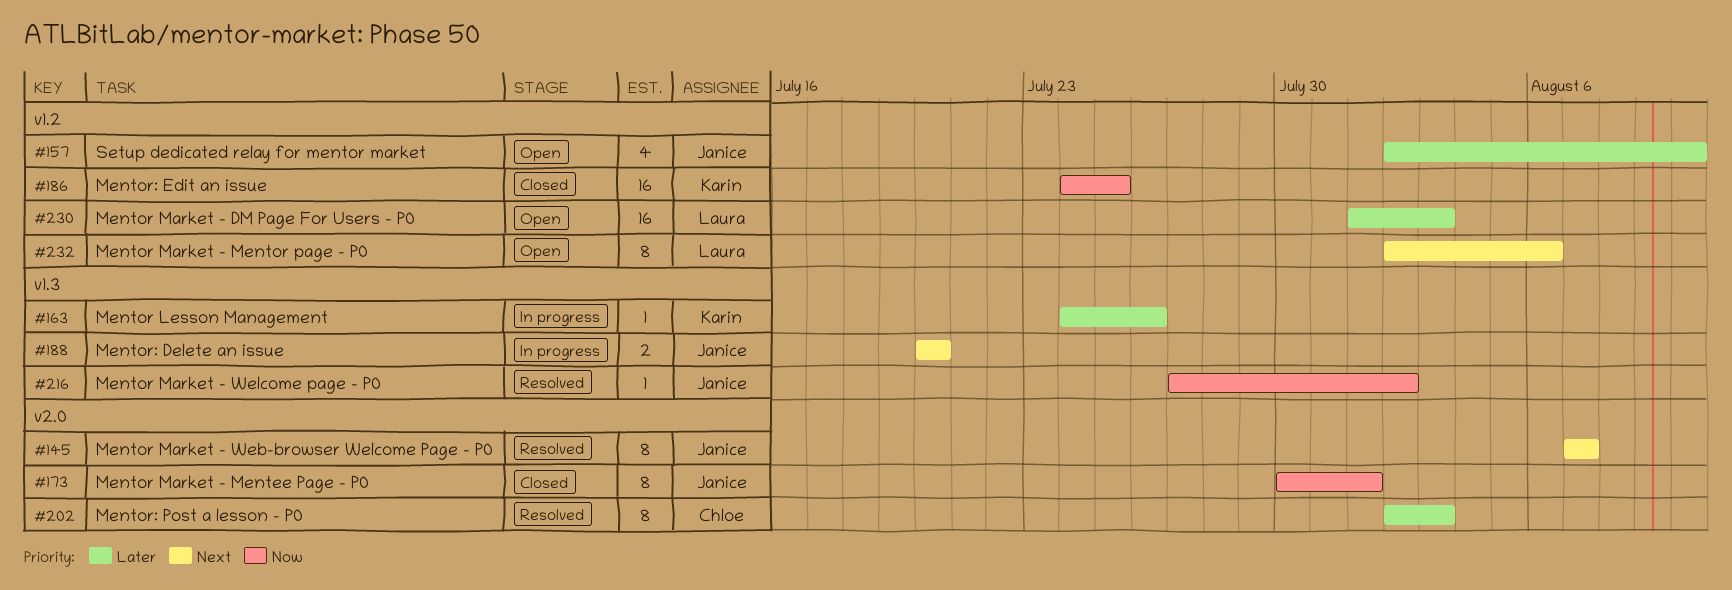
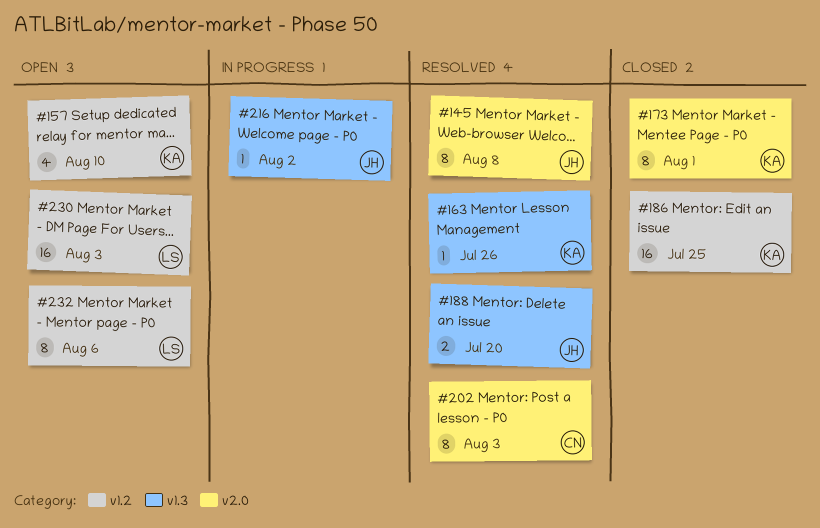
#145, due: Aug 7 -> Aug 8
#157, owner: Janice -> Karin
#163, status: In progress -> Resolved
#173, owner: Janice -> Karin
#188, status: In progress -> Resolved
#216, status: Resolved -> In progress

